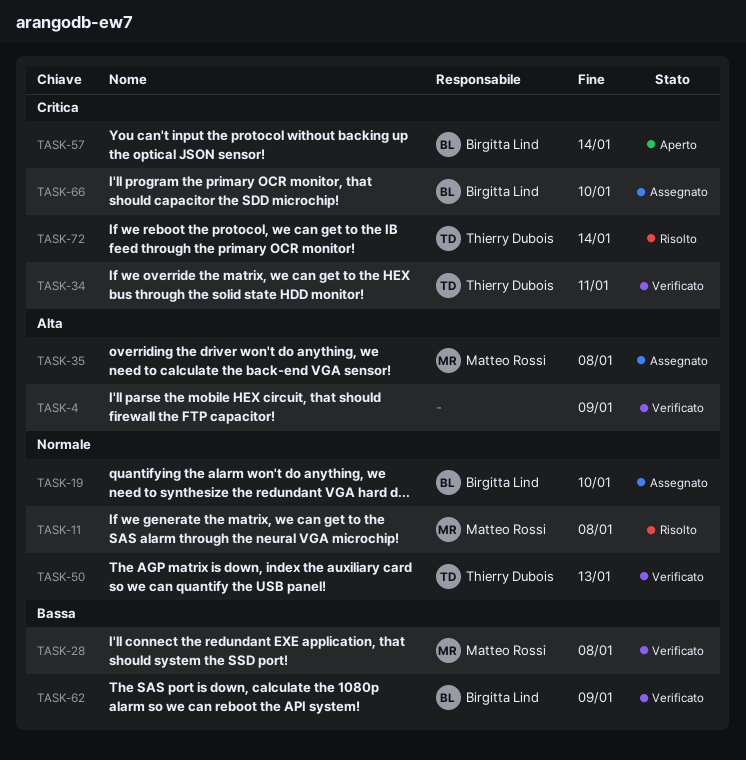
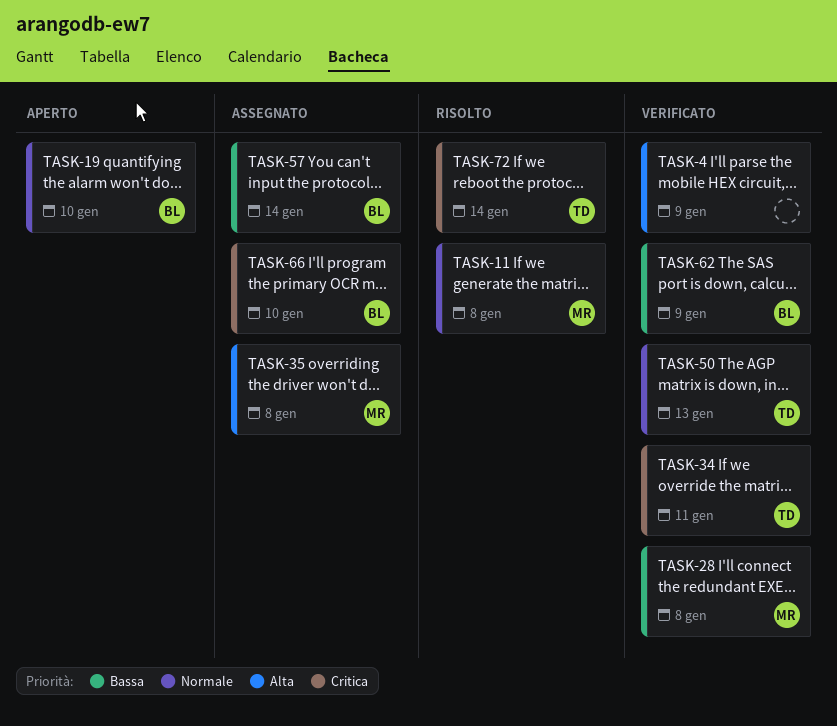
TASK-19, status: Assegnato -> Aperto
TASK-57, status: Aperto -> Assegnato
TASK-57, priority: Critica -> Bassa

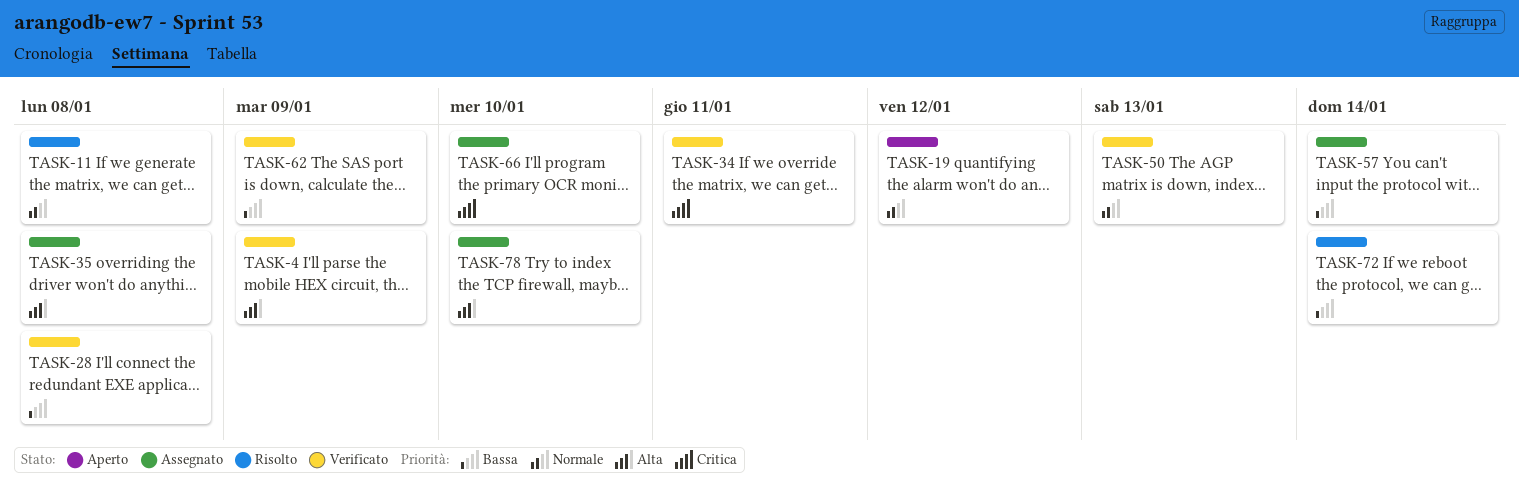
TASK-19, due: Jan 10 -> Jan 12
TASK-72, priority: Critica -> Bassa
TASK-78: none -> present

